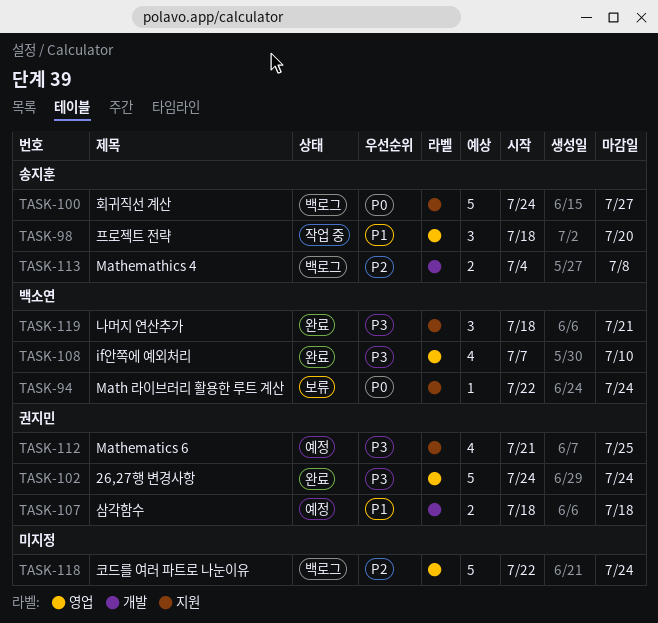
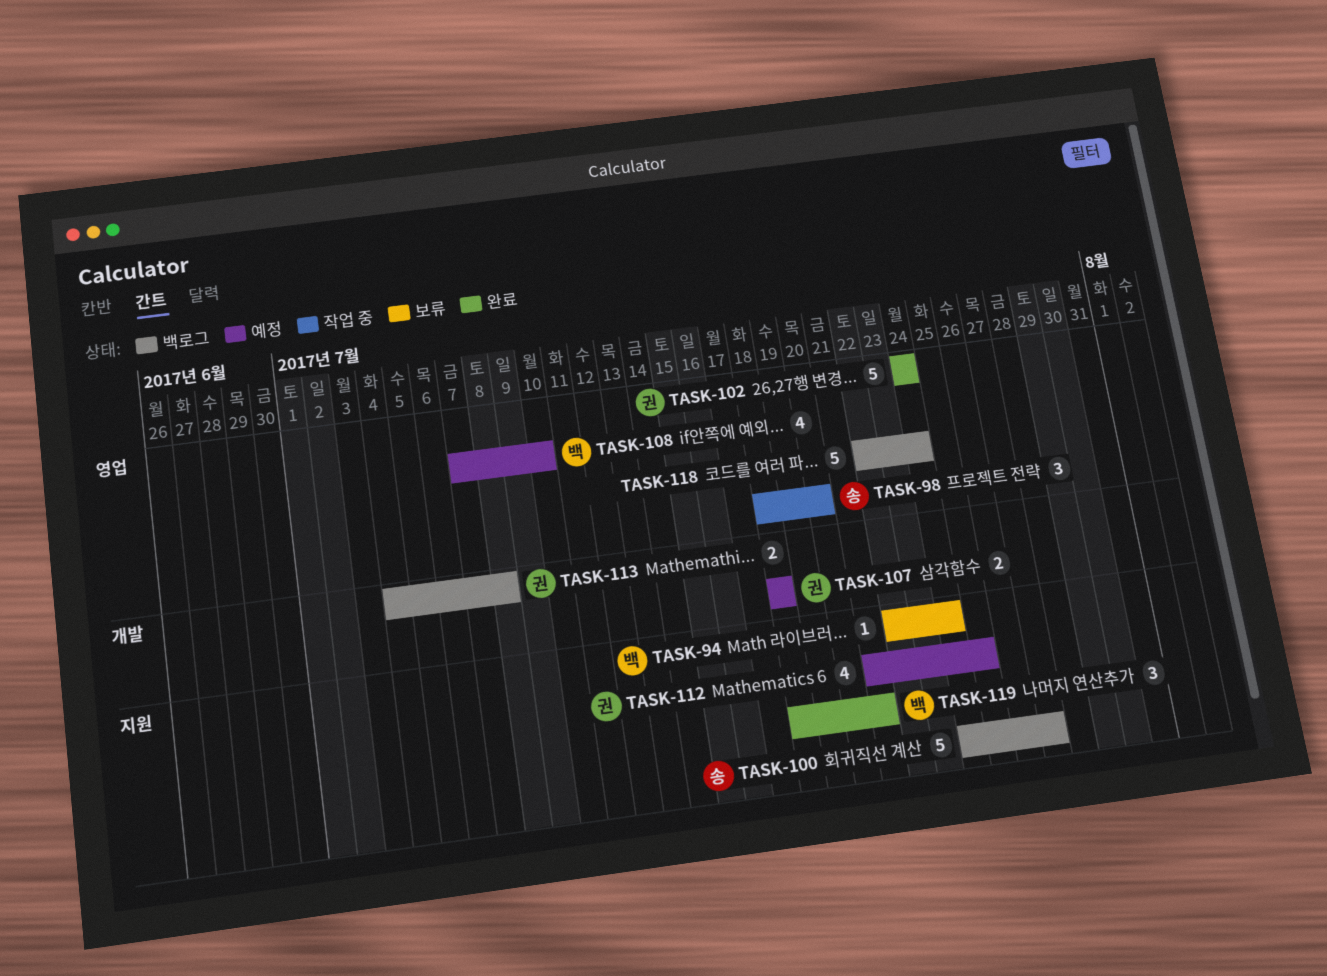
TASK-108, status: 완료 -> 예정
TASK-113, owner: 송지훈 -> 권지민

